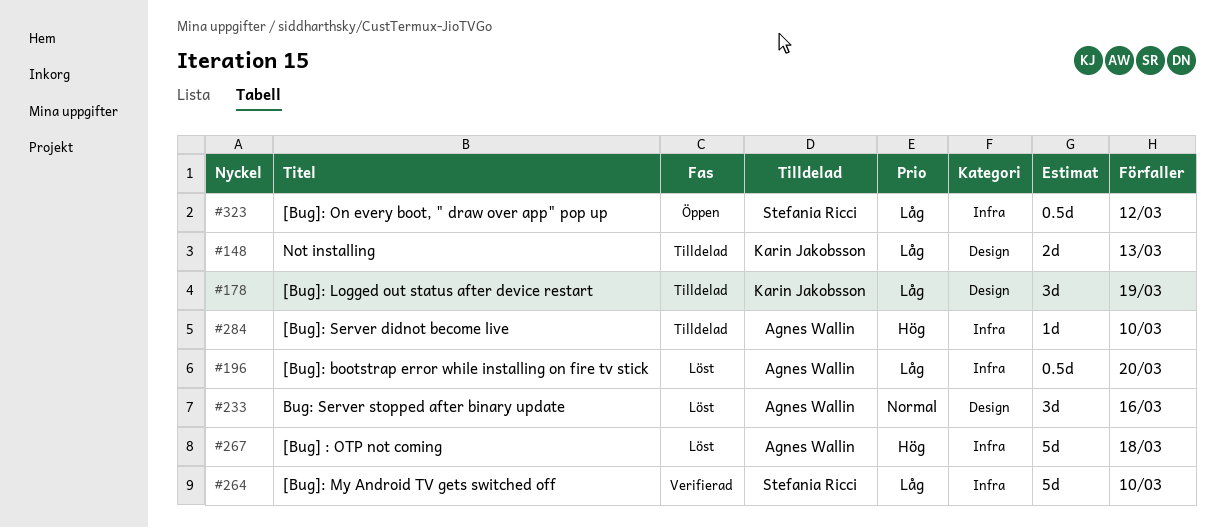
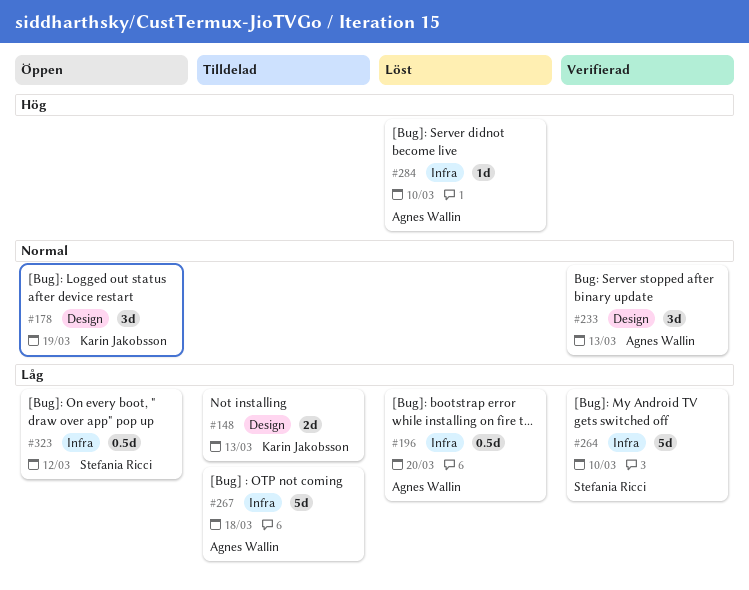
#178, status: Tilldelad -> Öppen
#178, priority: Låg -> Normal
#233, status: Löst -> Verifierad
#233, due: Mar 16 -> Mar 13
#267, status: Löst -> Tilldelad
#267, priority: Hög -> Låg
#284, status: Tilldelad -> Löst

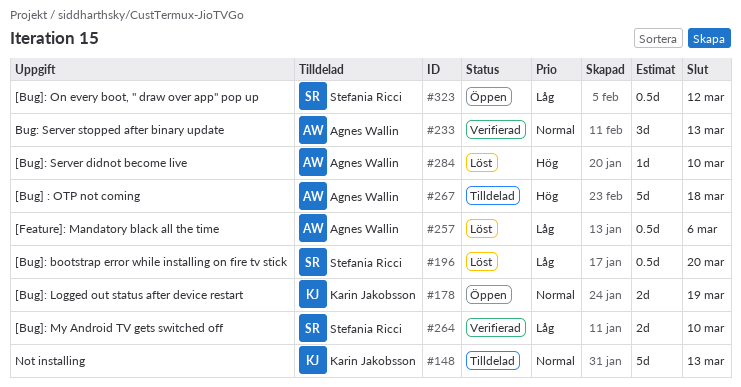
#148, priority: Låg -> Normal
#148, estimate: 2d -> 5d
#178, estimate: 3d -> 2d
#196, owner: Agnes Wallin -> Stefania Ricci
#257: none -> present
#264, estimate: 5d -> 2d
#267, priority: Låg -> Hög

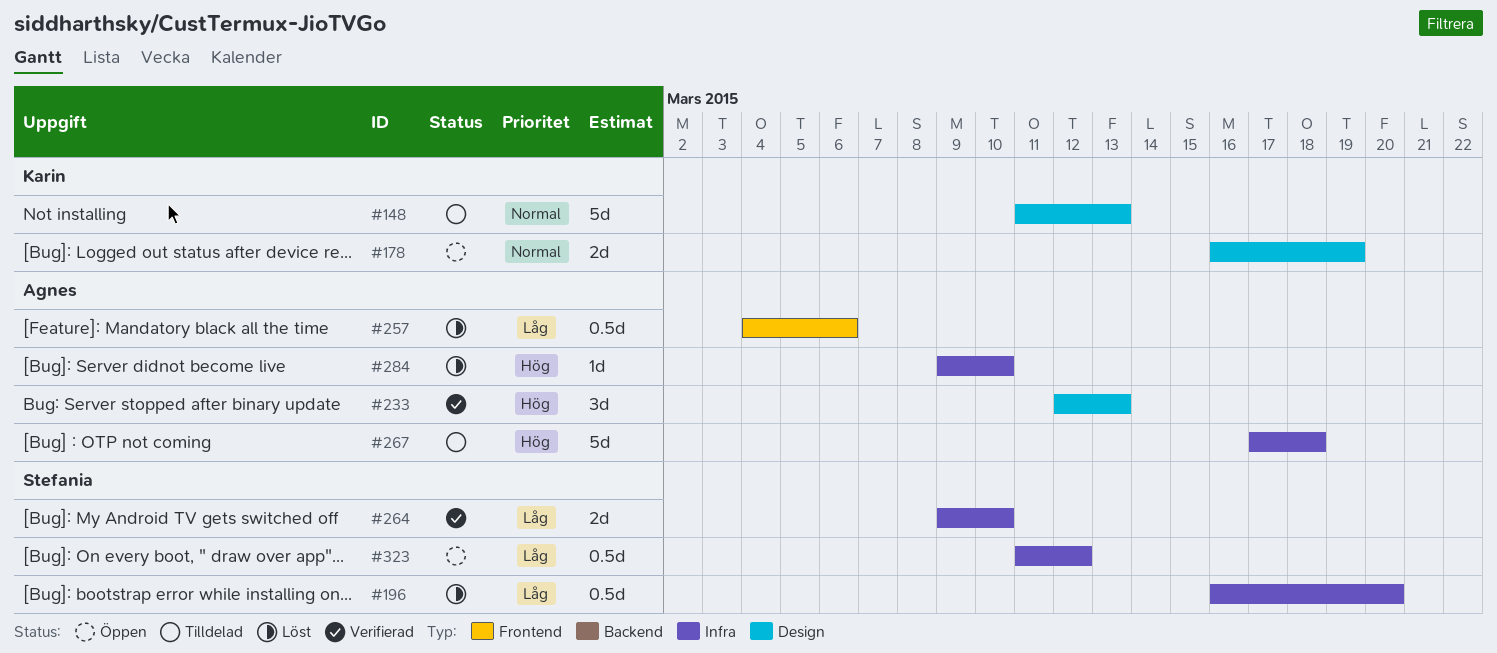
#233, priority: Normal -> Hög

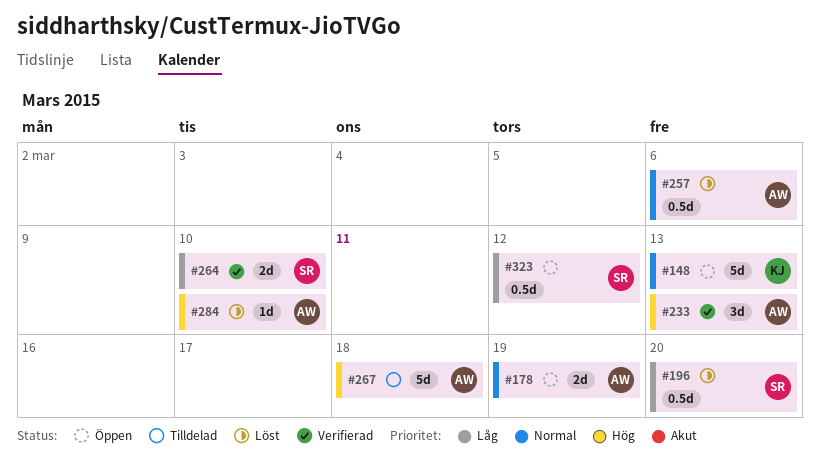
#148, status: Tilldelad -> Öppen
#178, owner: Karin -> Agnes
#257, priority: Låg -> Normal

